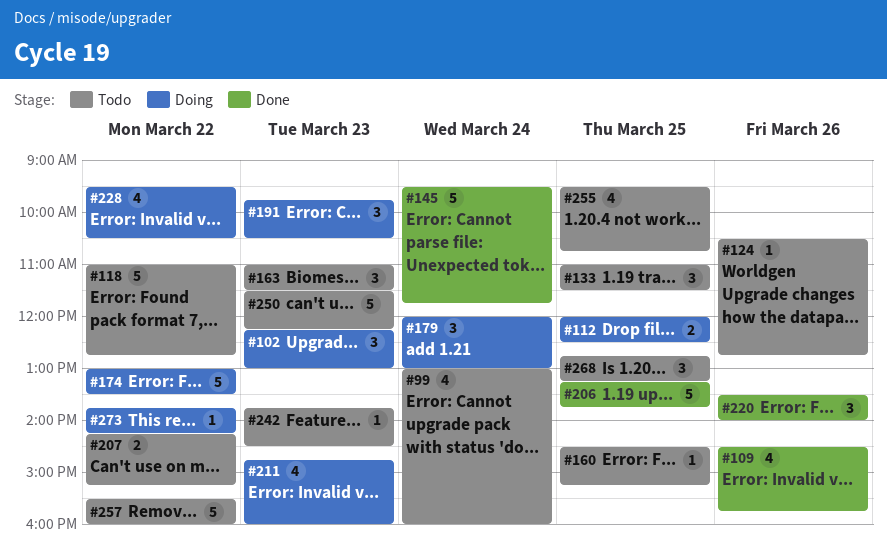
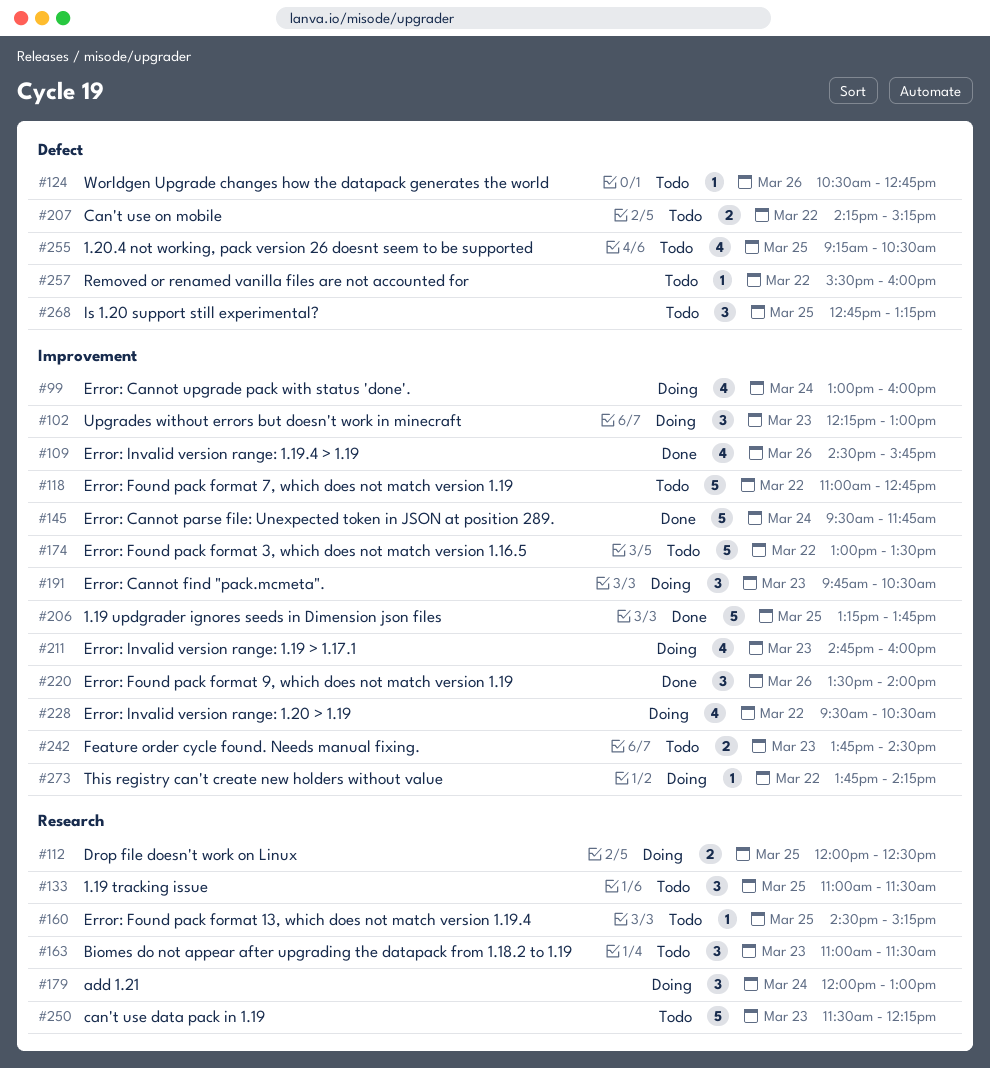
#99, status: Todo -> Doing
#174, status: Doing -> Todo
#242, estimate: 1 -> 2
#255, begins: 09:30 -> 09:15
#255, ends: 10:45 -> 10:30
#257, estimate: 5 -> 1

